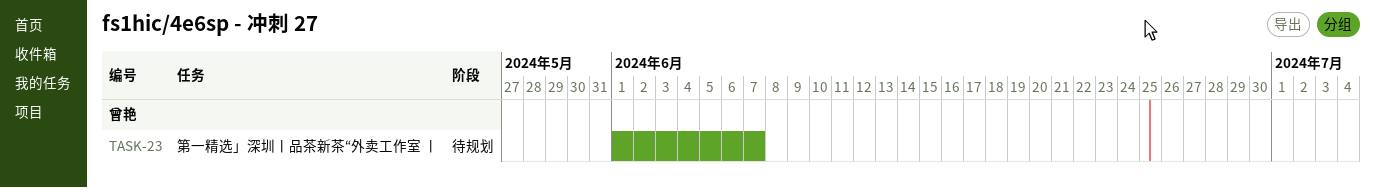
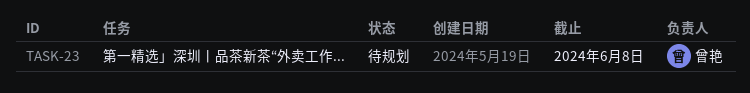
TASK-23, due: Jun 7 -> Jun 8

